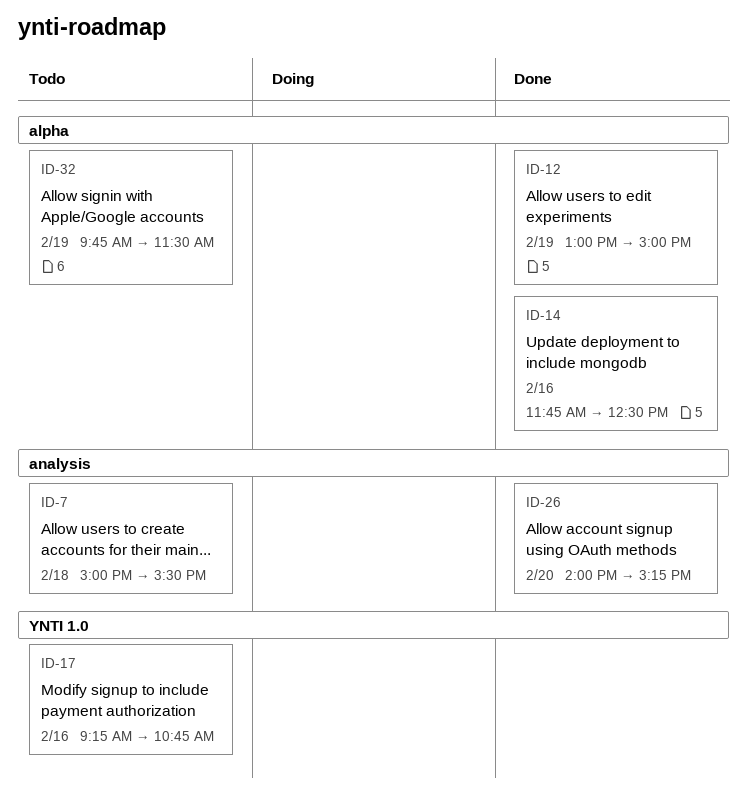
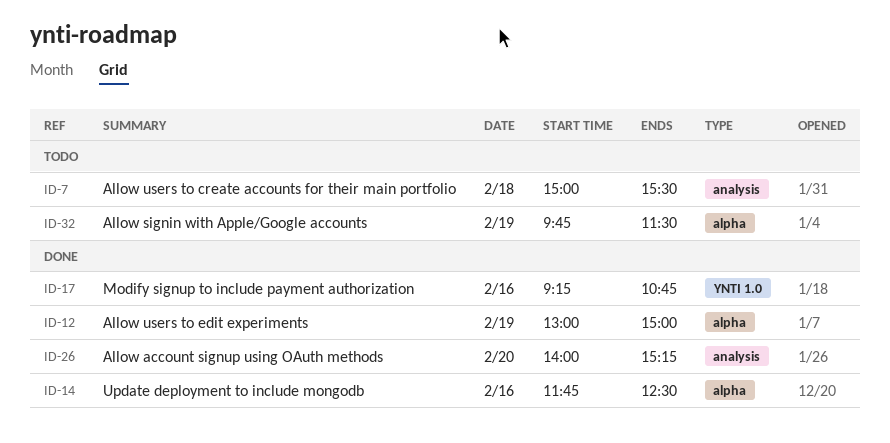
ID-17, status: Todo -> Done

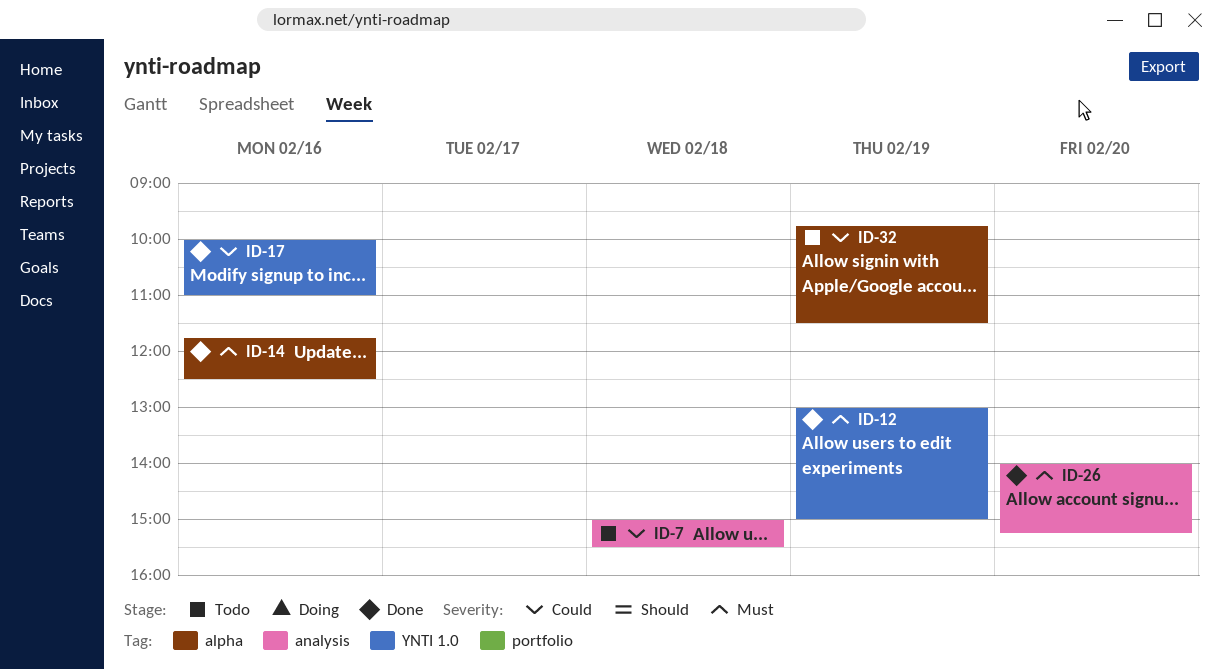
ID-12, label: alpha -> YNTI 1.0
ID-17, begins: 09:15 -> 10:00
ID-17, ends: 10:45 -> 11:00

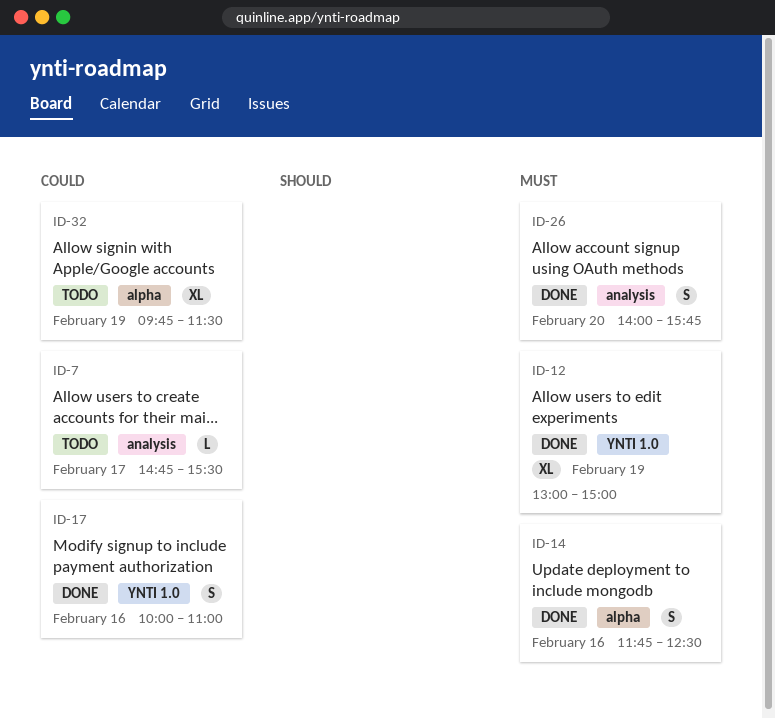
ID-7, day: Feb 18 -> Feb 17
ID-7, begins: 15:00 -> 14:45
ID-26, ends: 15:15 -> 15:45

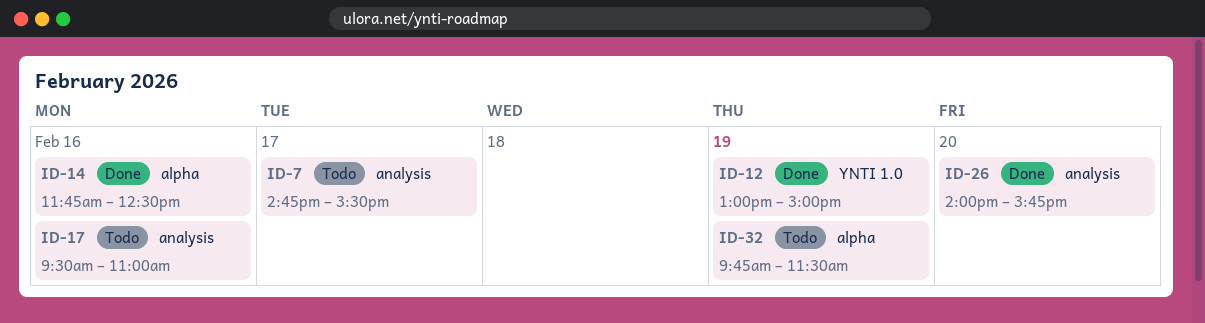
ID-17, status: Done -> Todo
ID-17, label: YNTI 1.0 -> analysis
ID-17, begins: 10:00 -> 09:30

